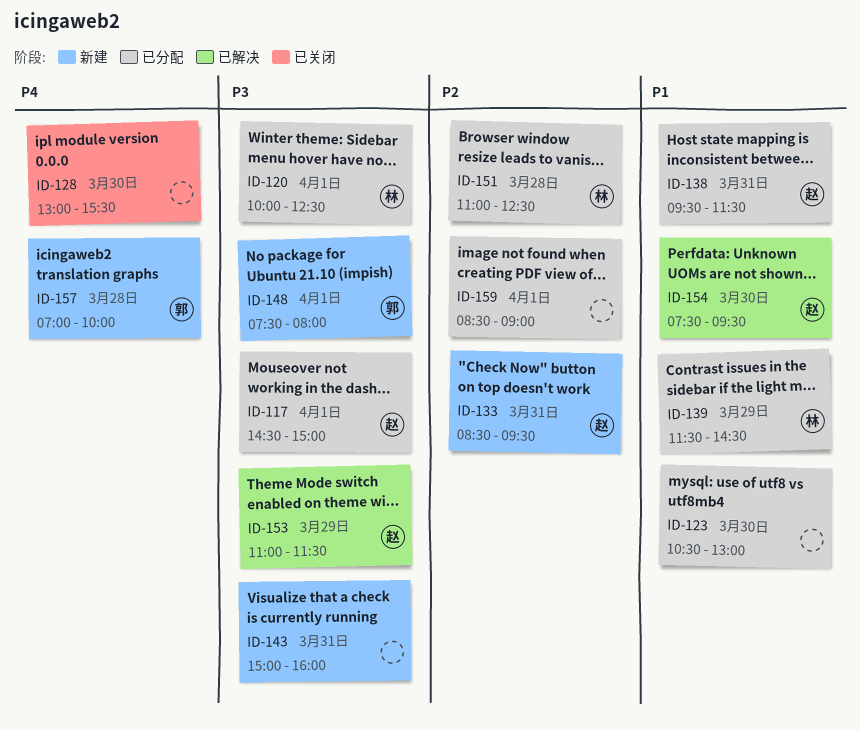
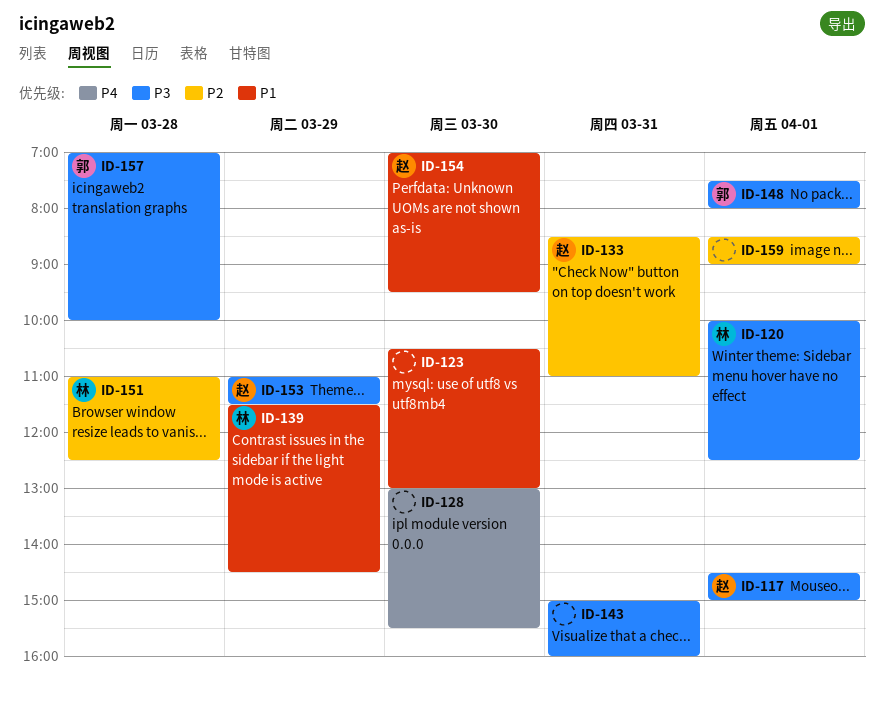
ID-133, ends: 09:30 -> 11:00
ID-138: present -> none
ID-154, begins: 07:30 -> 07:00
ID-157, priority: P4 -> P3

